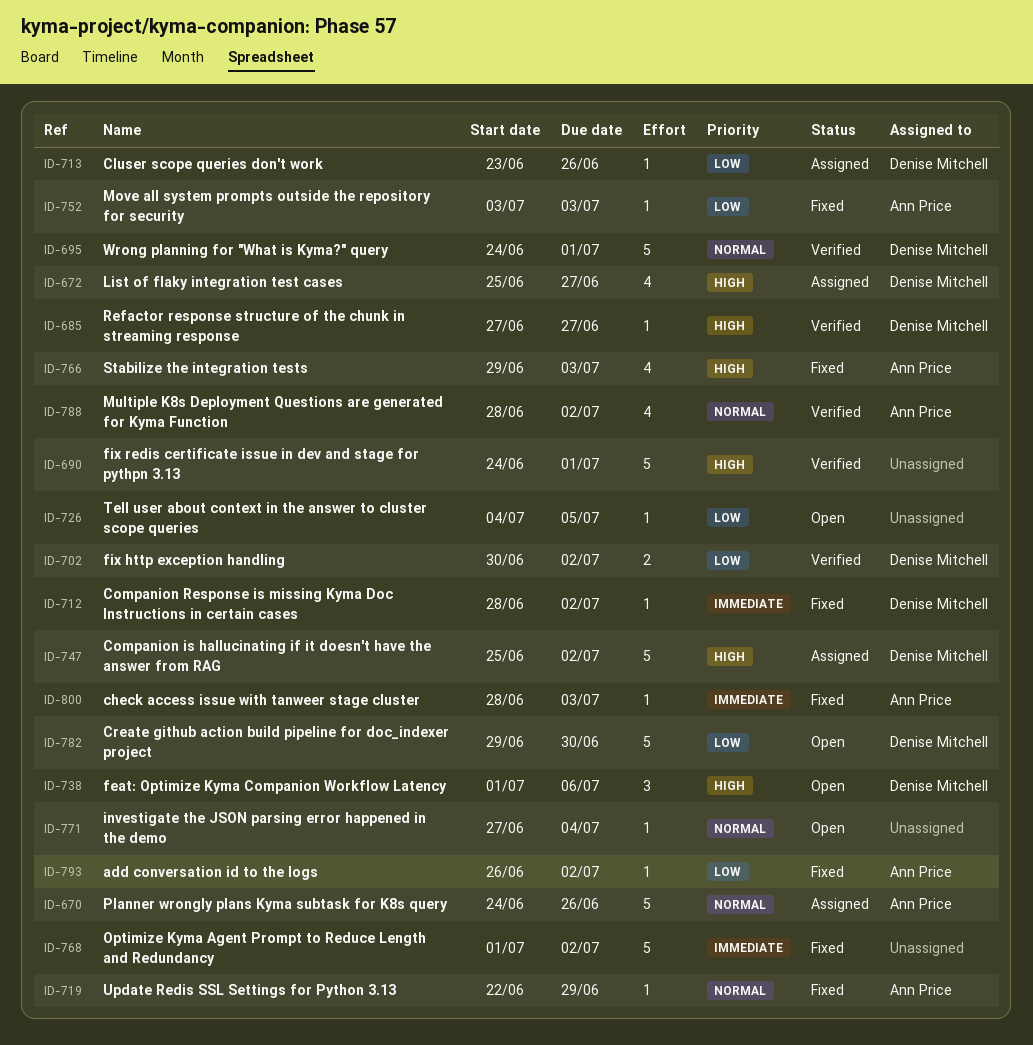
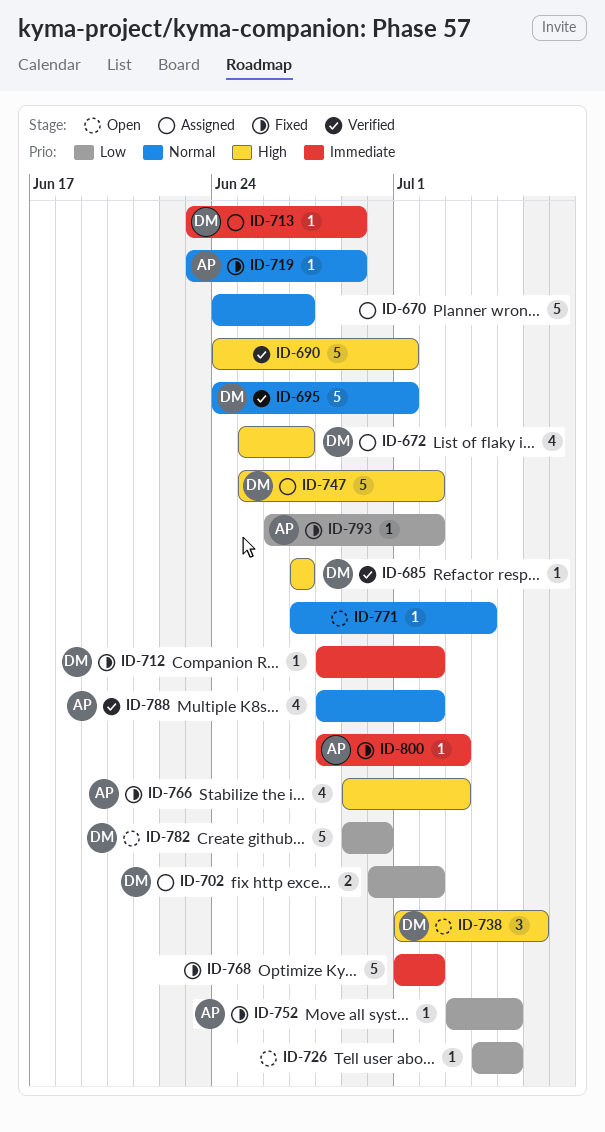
ID-670, owner: Ann Price -> none
ID-670, due: Jun 26 -> Jun 27
ID-702, status: Verified -> Assigned
ID-713, priority: Low -> Immediate
ID-713, due: Jun 26 -> Jun 29
ID-719, start: Jun 22 -> Jun 23
ID-752, due: Jul 3 -> Jul 5

